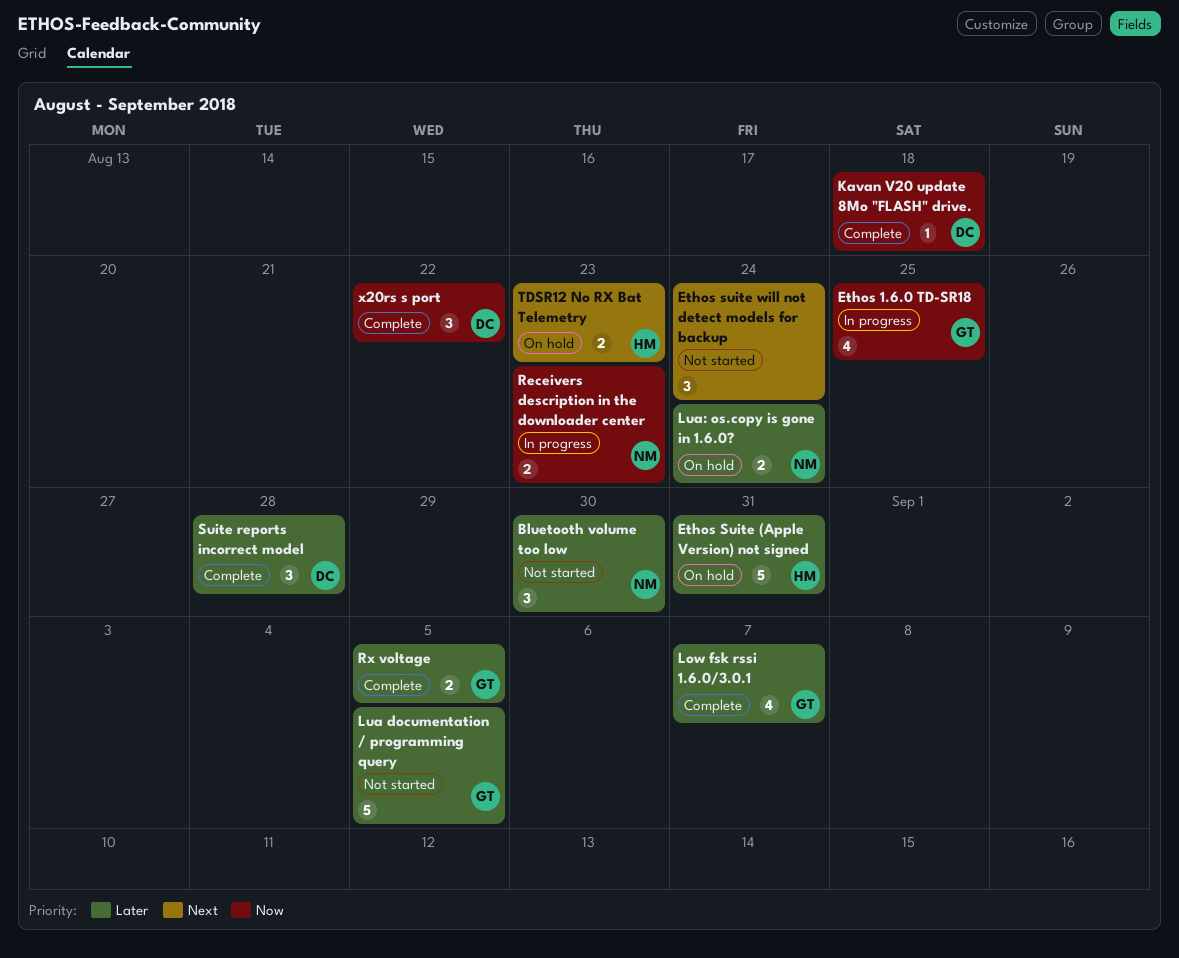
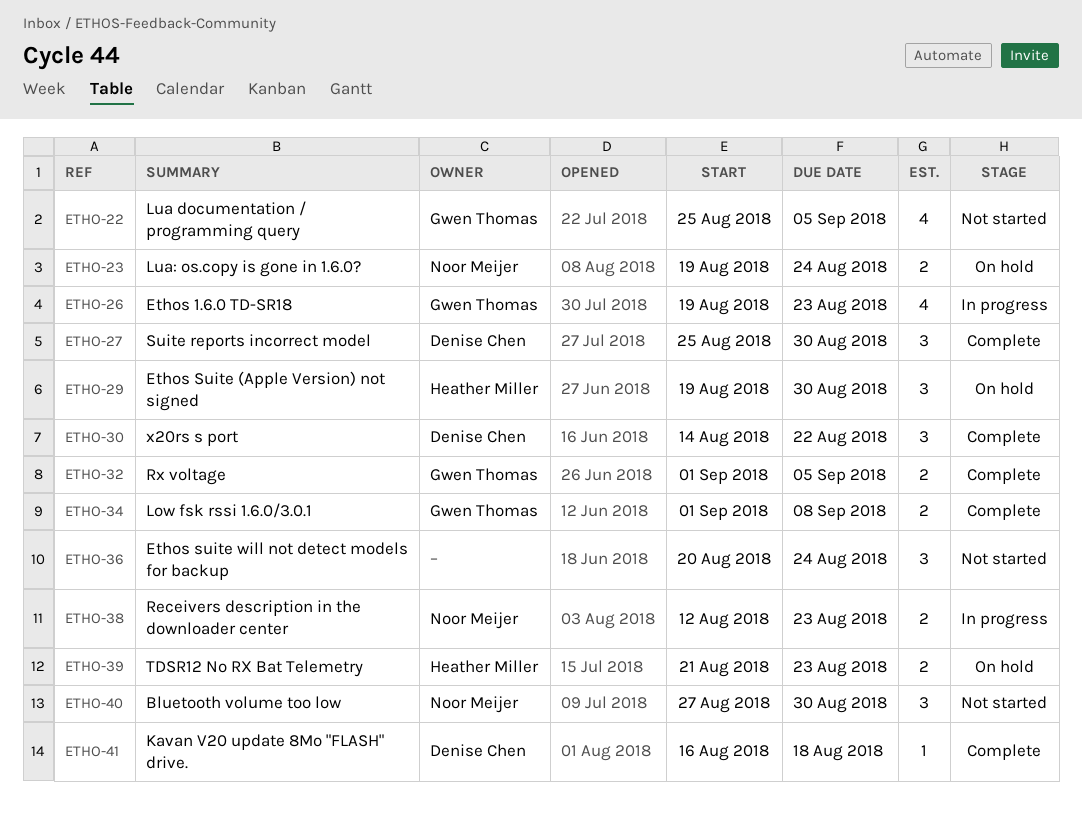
Ethos 1.6.0 TD-SR18, due: Aug 25 -> Aug 23
Ethos Suite (Apple Version) not signed, estimate: 5 -> 3
Ethos Suite (Apple Version) not signed, due: Aug 31 -> Aug 30
Low fsk rssi 1.6.0/3.0.1, estimate: 4 -> 2
Low fsk rssi 1.6.0/3.0.1, due: Sep 7 -> Sep 8
Lua documentation / programming query, estimate: 5 -> 4
Suite reports incorrect model, due: Aug 28 -> Aug 30

